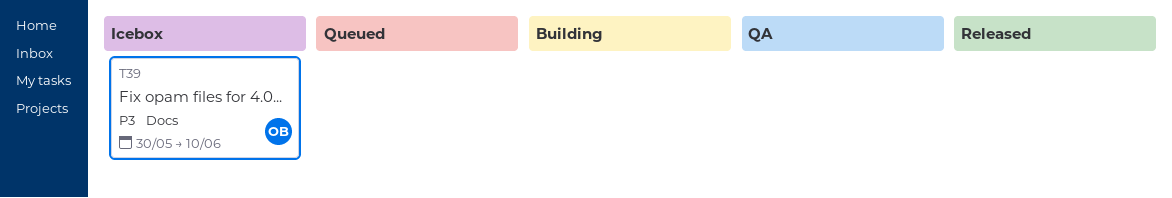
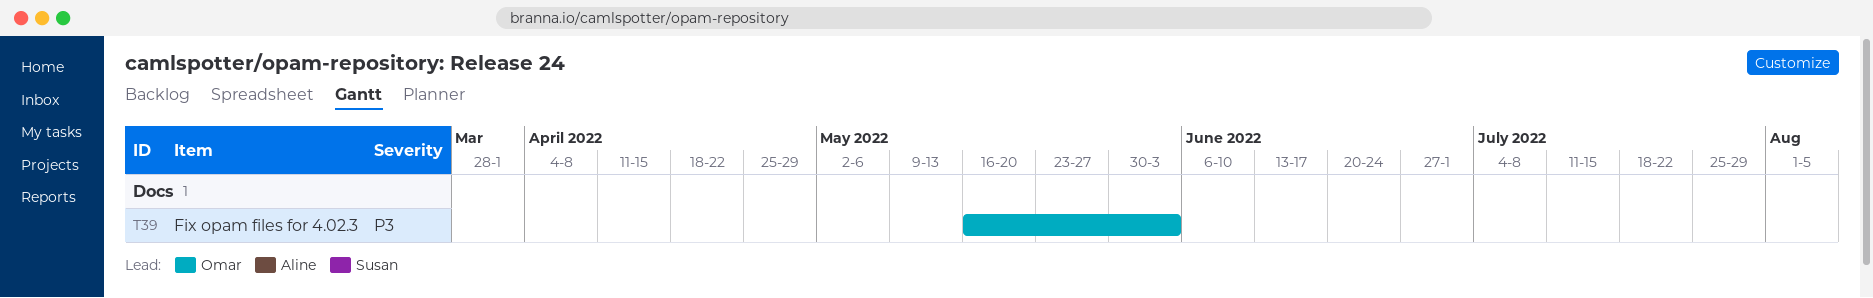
T39, start: May 30 -> May 16
T39, due: Jun 10 -> Jun 3

